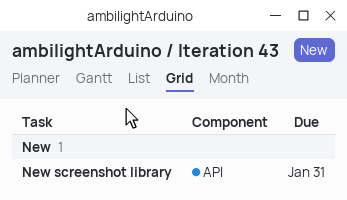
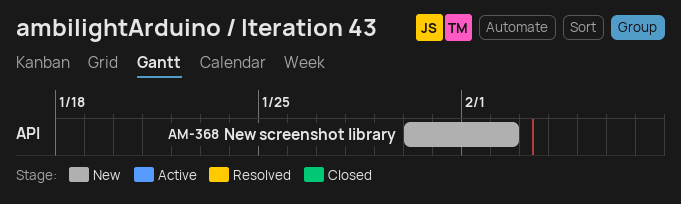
New screenshot library, due: Jan 31 -> Feb 2

